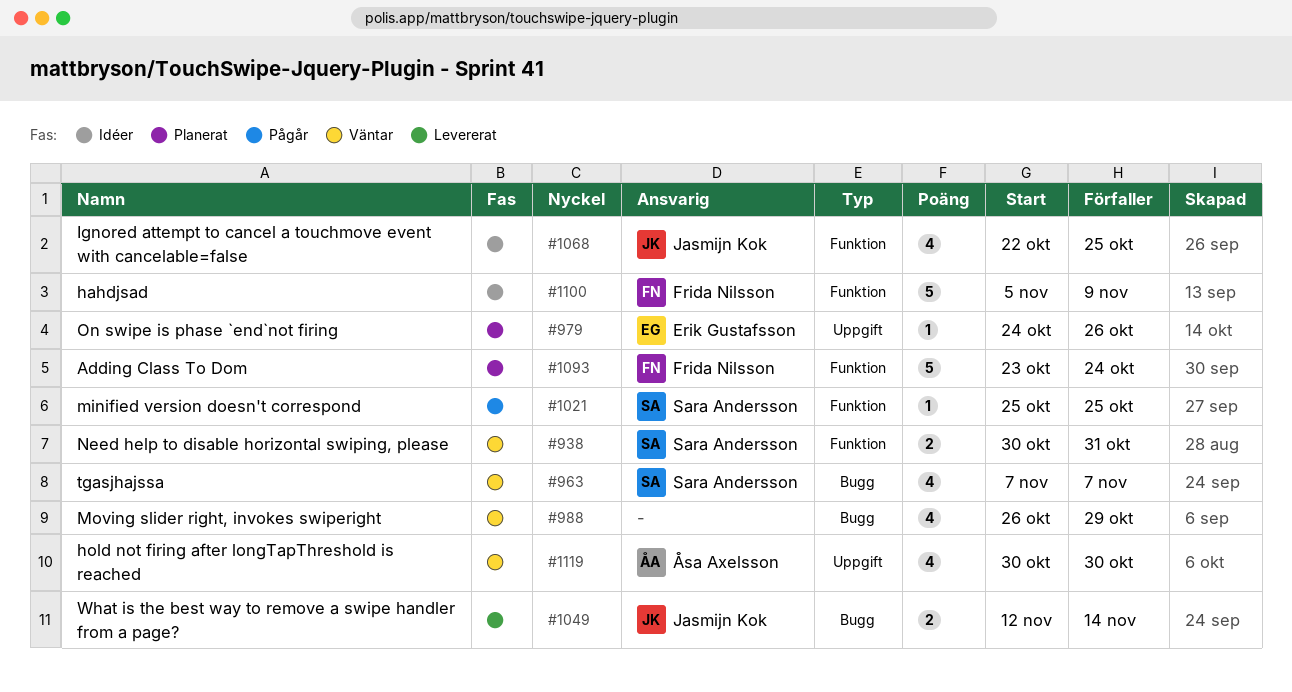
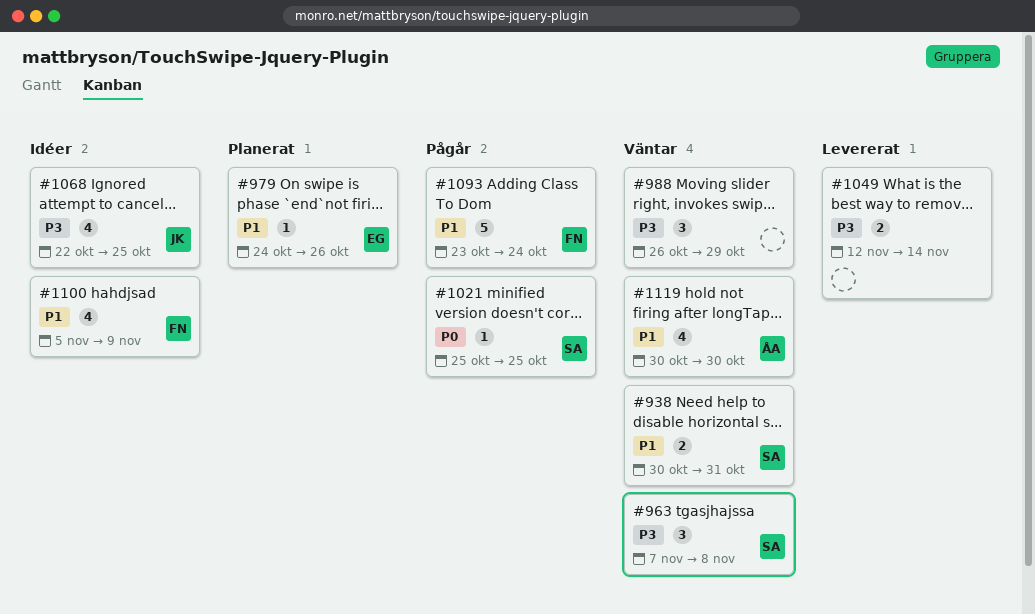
#963, estimate: 4 -> 3
#963, due: Nov 7 -> Nov 8
#988, estimate: 4 -> 3
#1049, owner: Jasmijn Kok -> none
#1093, status: Planerat -> Pågår
#1100, estimate: 5 -> 4

